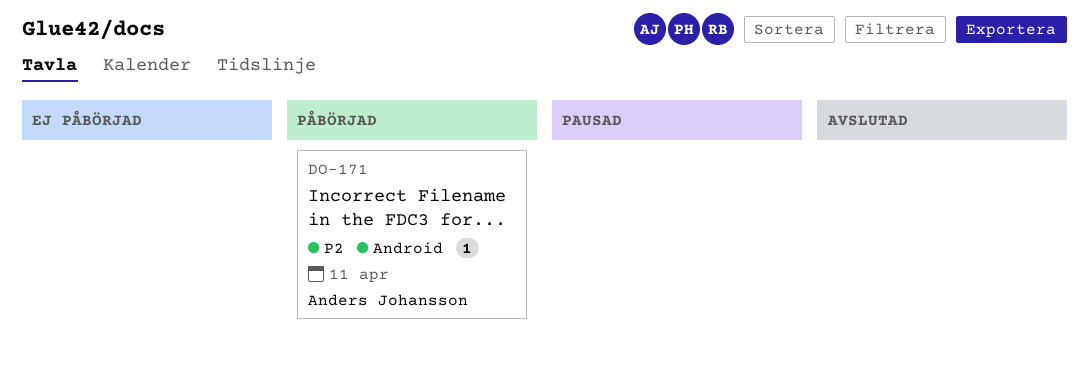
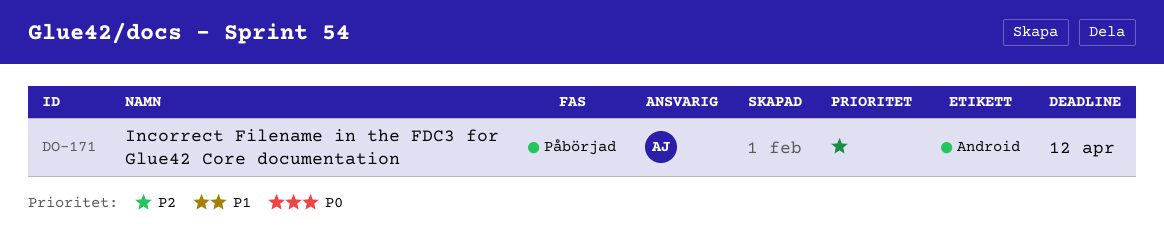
DO-171, due: Apr 11 -> Apr 12

